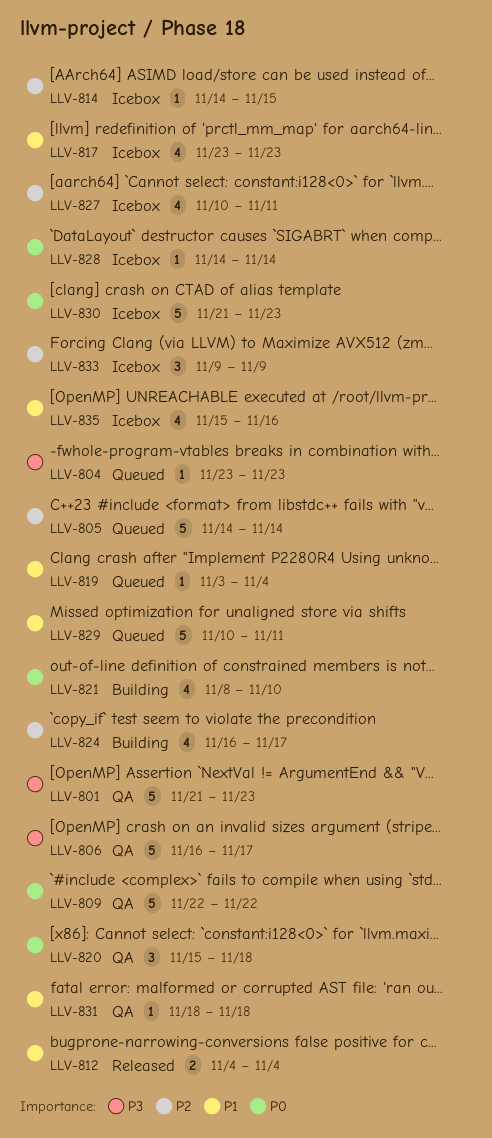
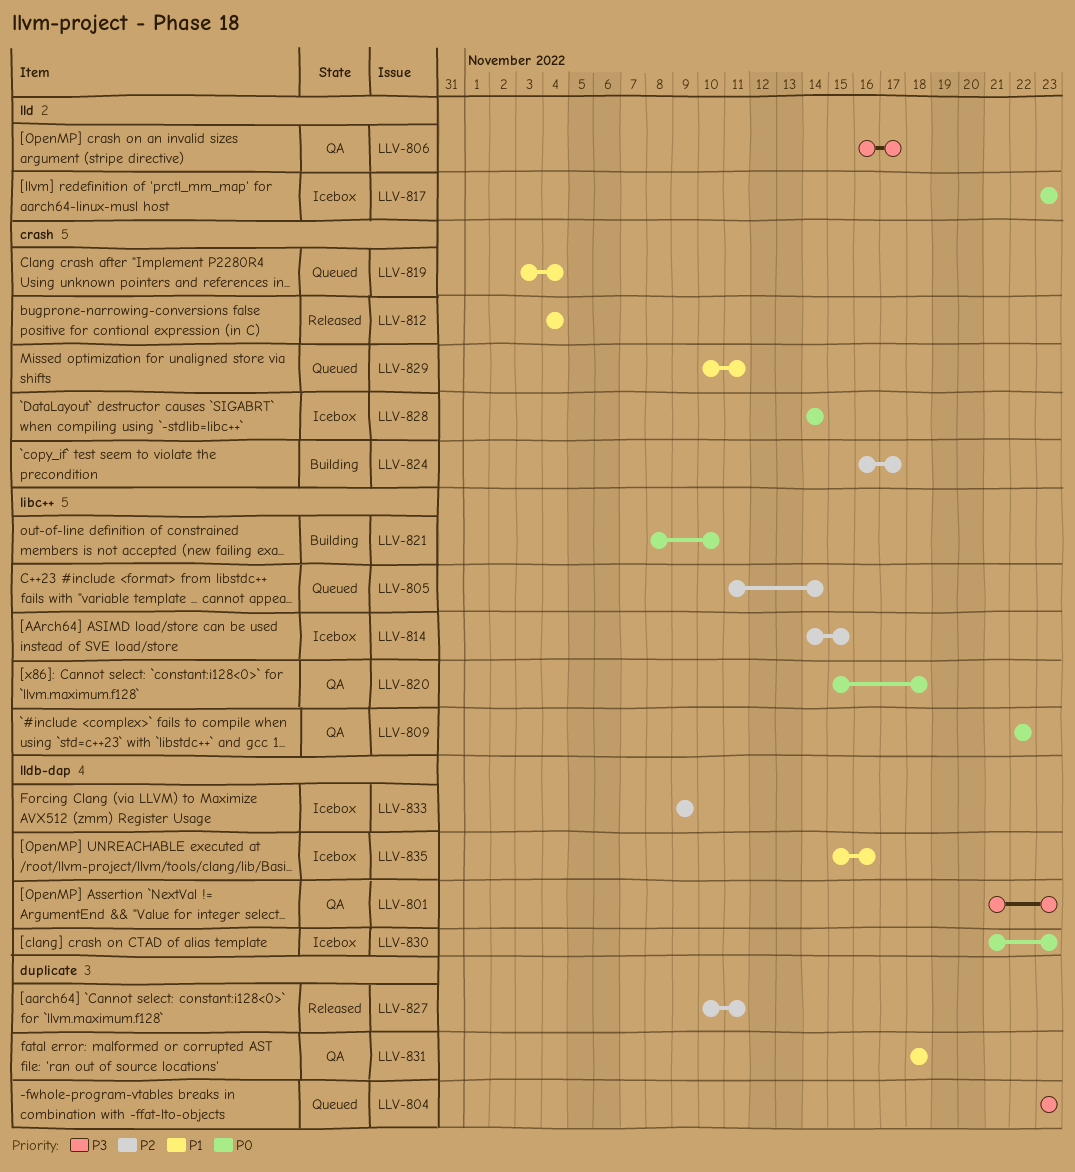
LLV-805, start: Nov 14 -> Nov 11
LLV-817, priority: P1 -> P0
LLV-827, status: Icebox -> Released

